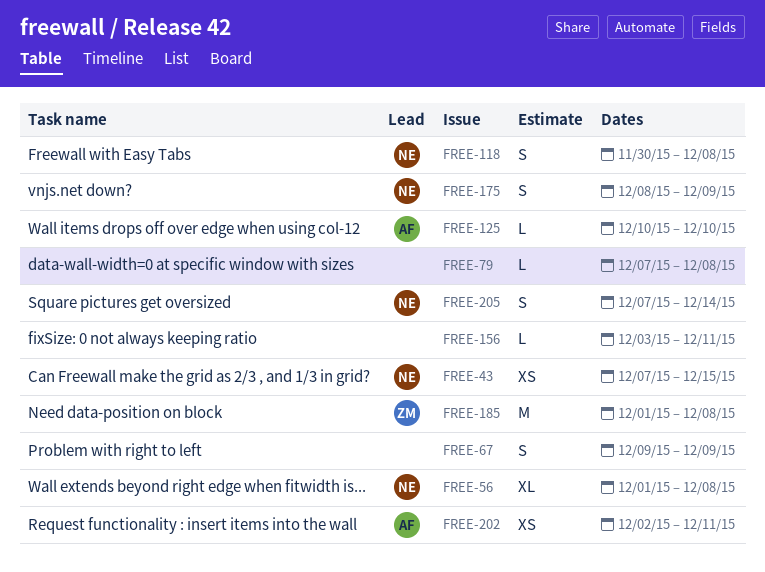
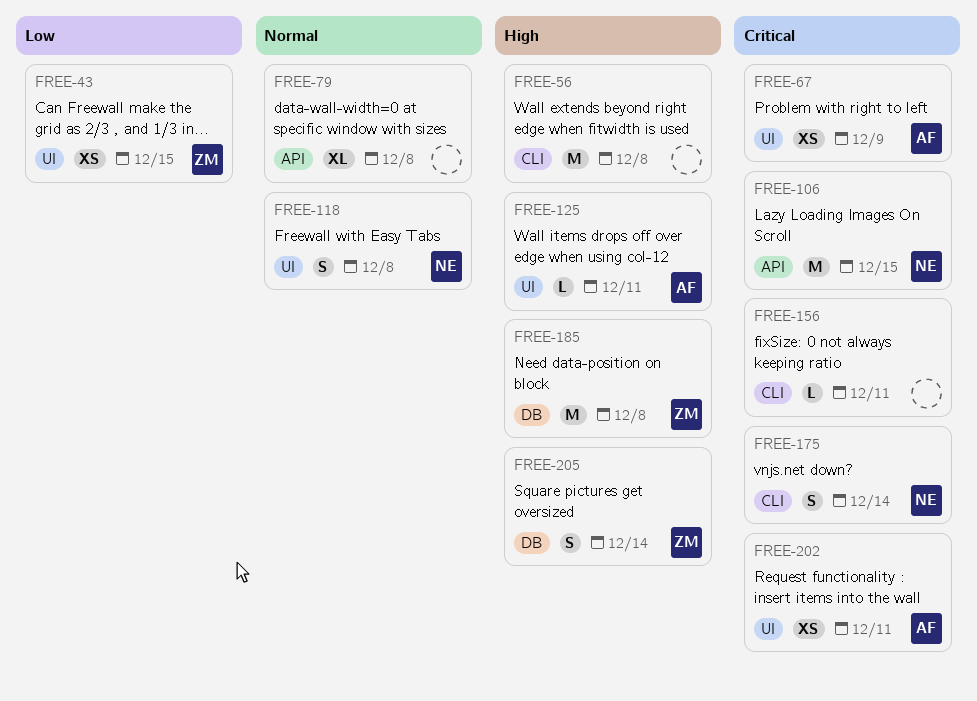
FREE-43, owner: NE -> ZM
FREE-56, owner: NE -> none
FREE-56, estimate: XL -> M
FREE-67, owner: none -> AF
FREE-67, estimate: S -> XS
FREE-79, estimate: L -> XL
FREE-106: none -> present
FREE-125, due: Dec 10 -> Dec 11
FREE-175, due: Dec 9 -> Dec 14
FREE-205, owner: NE -> ZM

